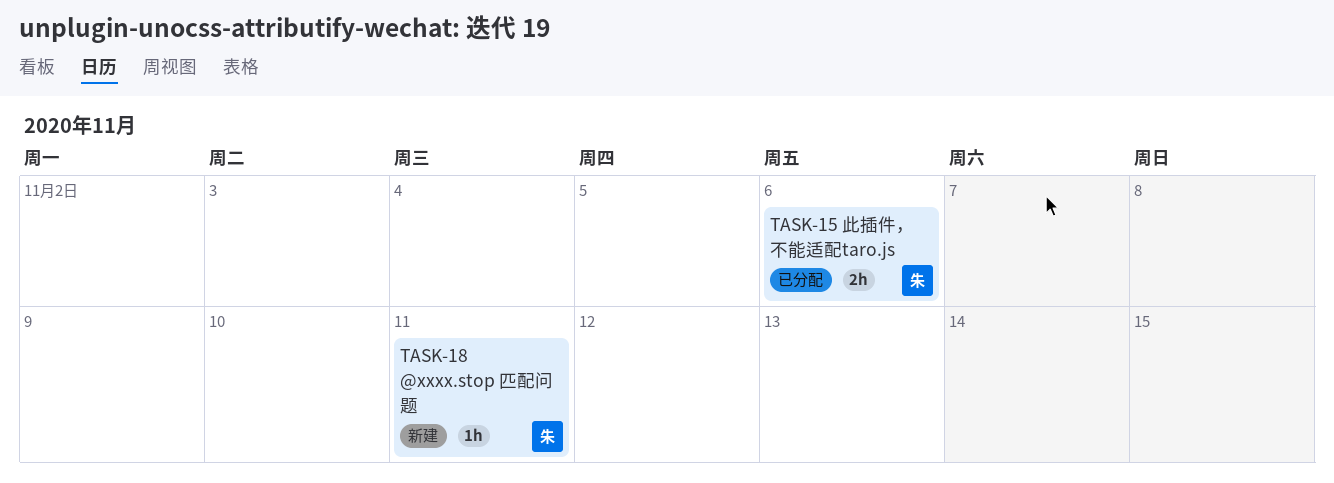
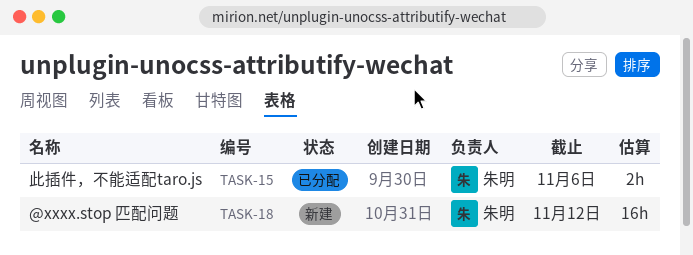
TASK-18, estimate: 1h -> 16h
TASK-18, due: Nov 11 -> Nov 12

